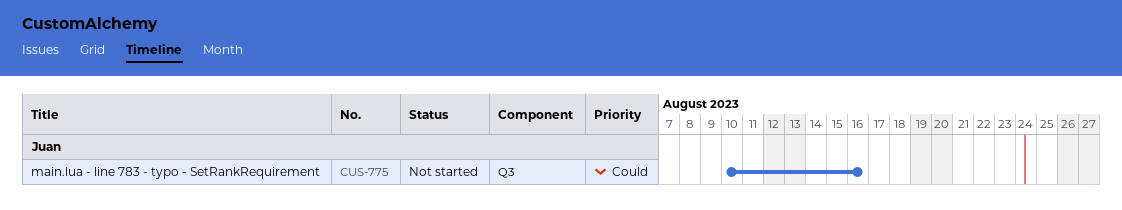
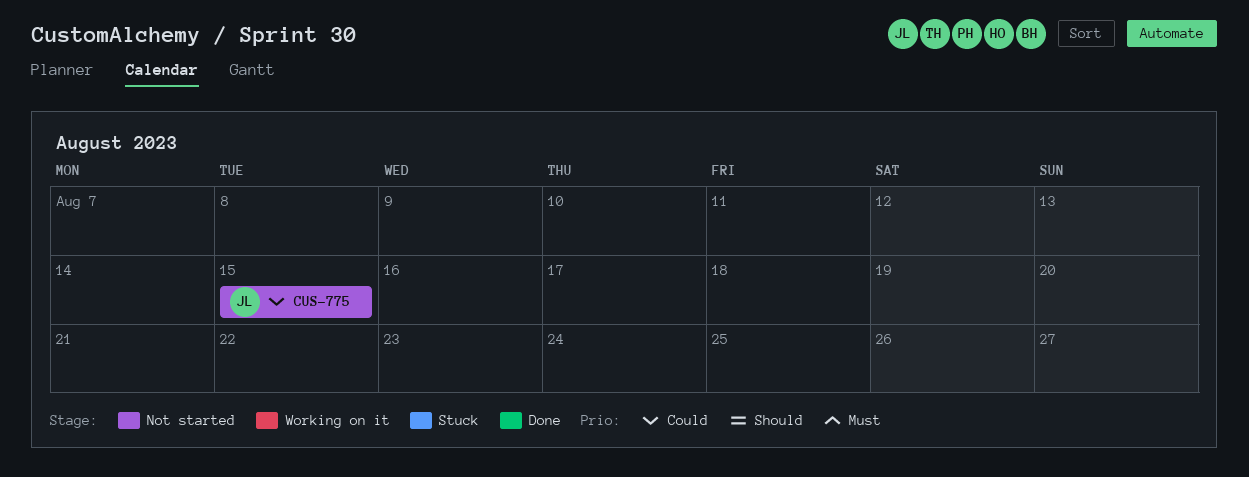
CUS-775, start: Aug 10 -> Aug 15
CUS-775, due: Aug 16 -> Aug 15

